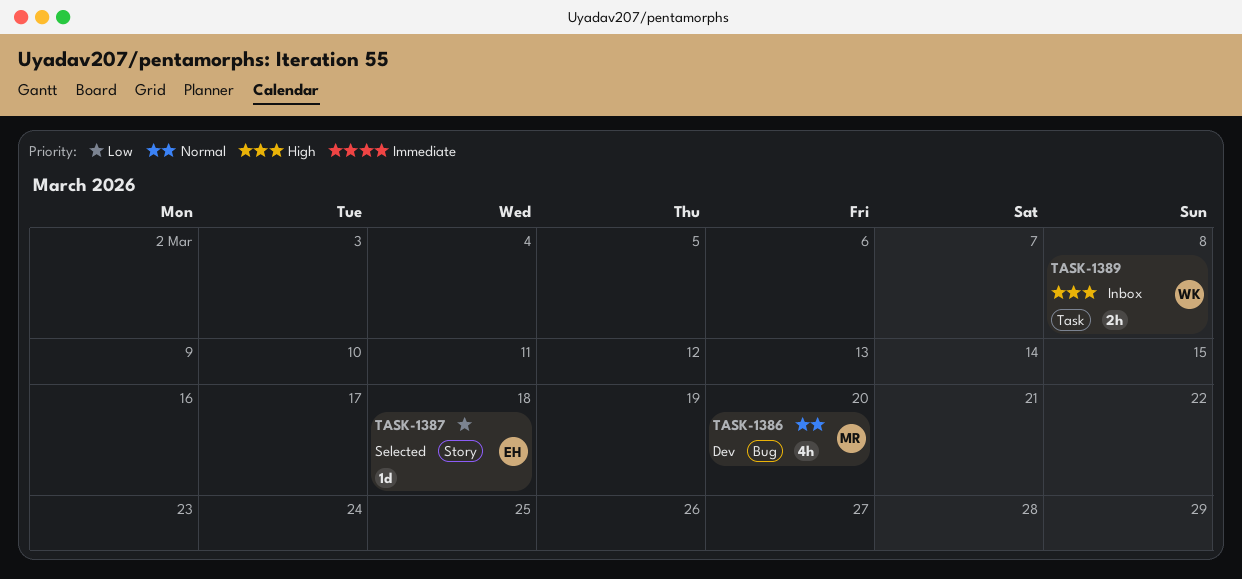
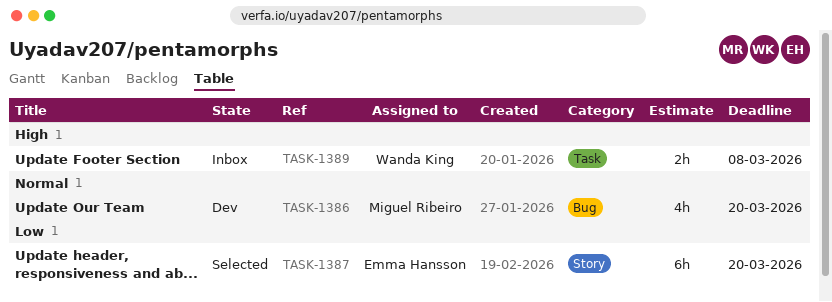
TASK-1387, estimate: 1d -> 6h
TASK-1387, due: Mar 18 -> Mar 20

